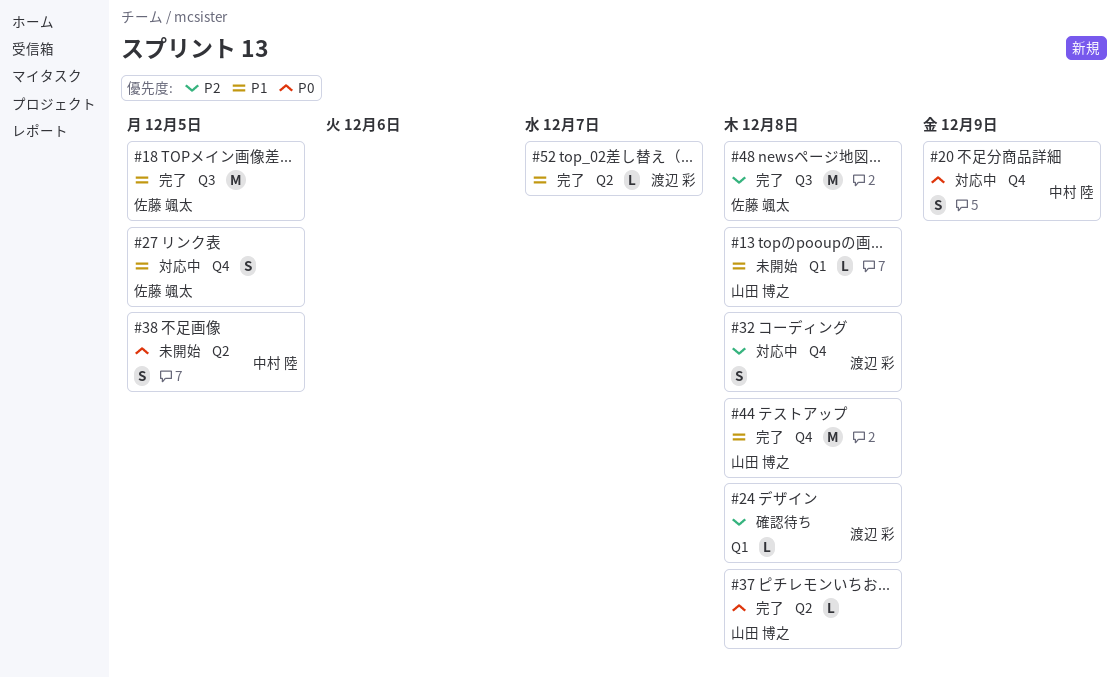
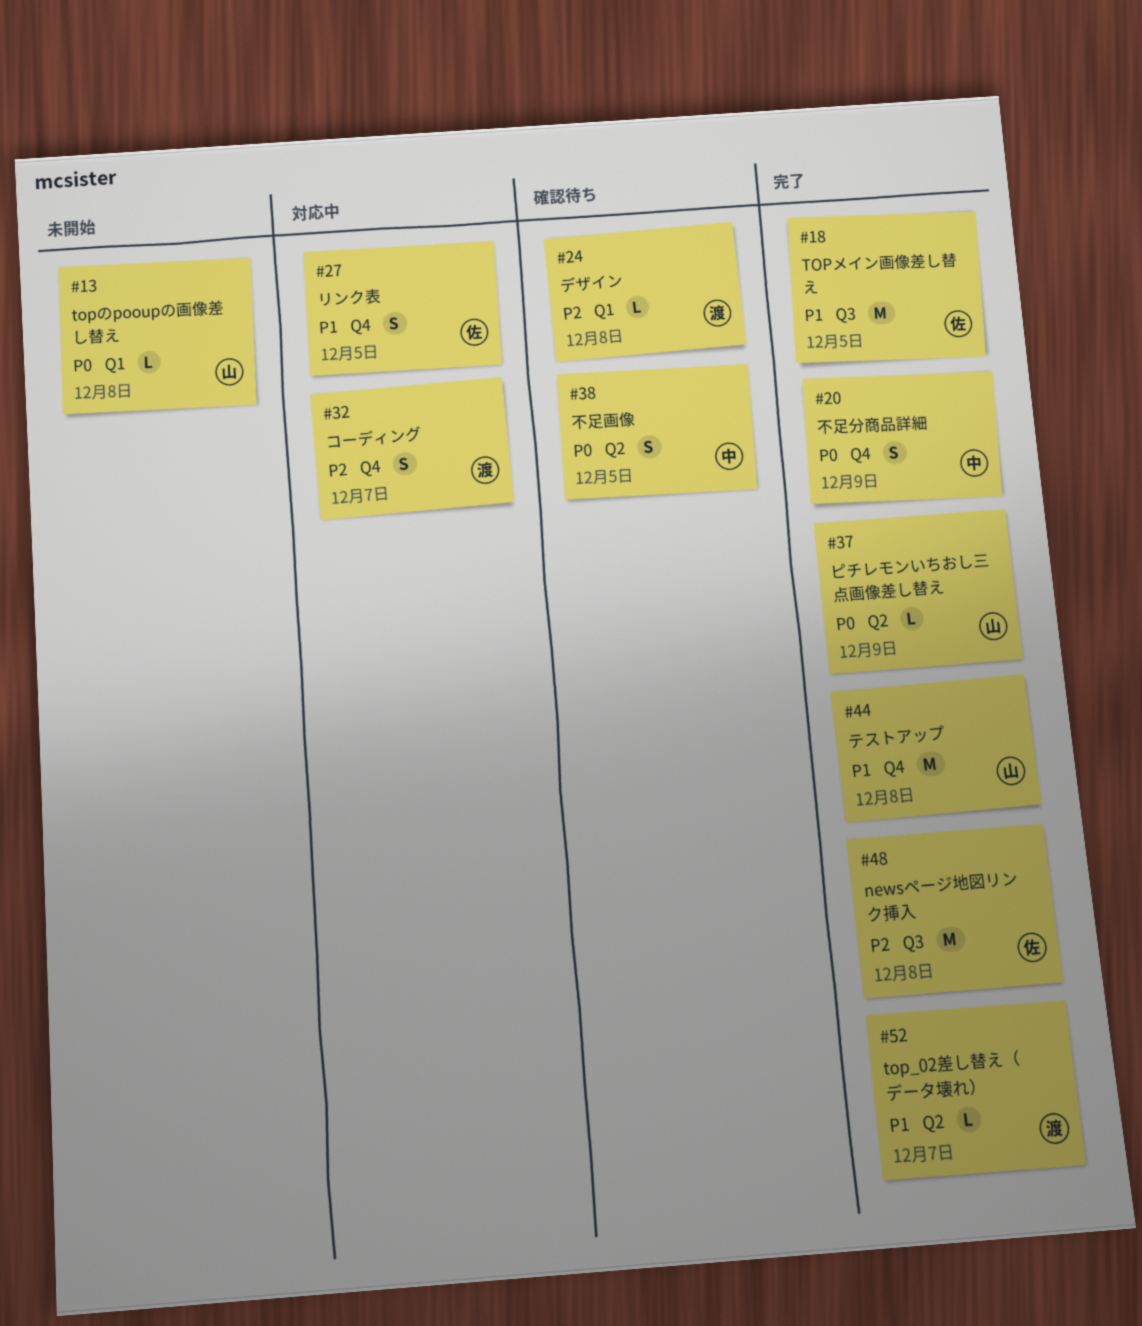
#13, priority: P1 -> P0
#20, status: 対応中 -> 完了
#32, due: Dec 8 -> Dec 7
#37, due: Dec 8 -> Dec 9
#38, status: 未開始 -> 確認待ち

